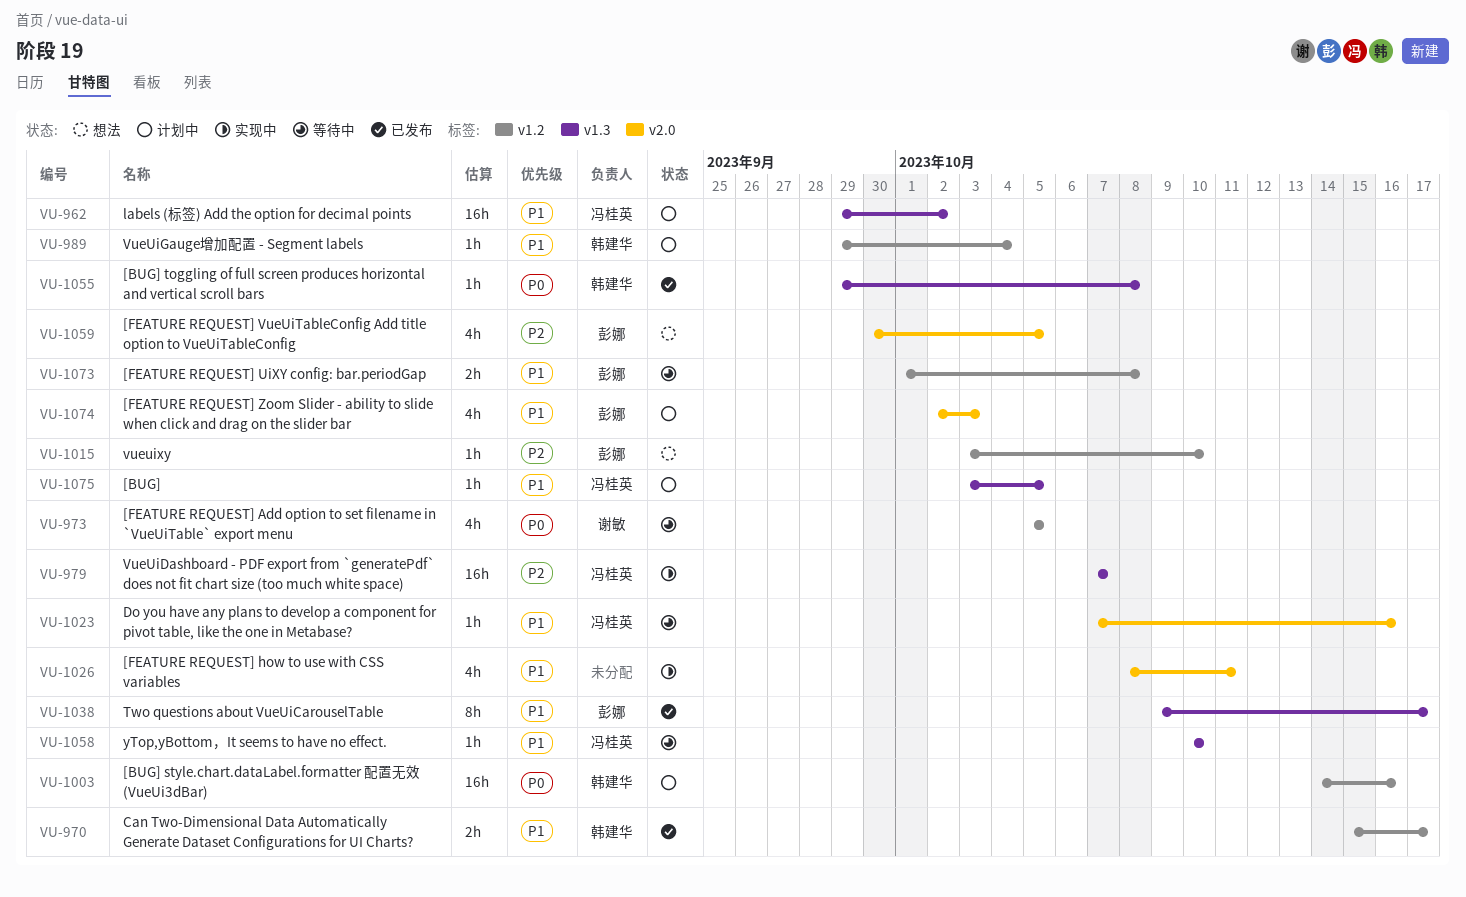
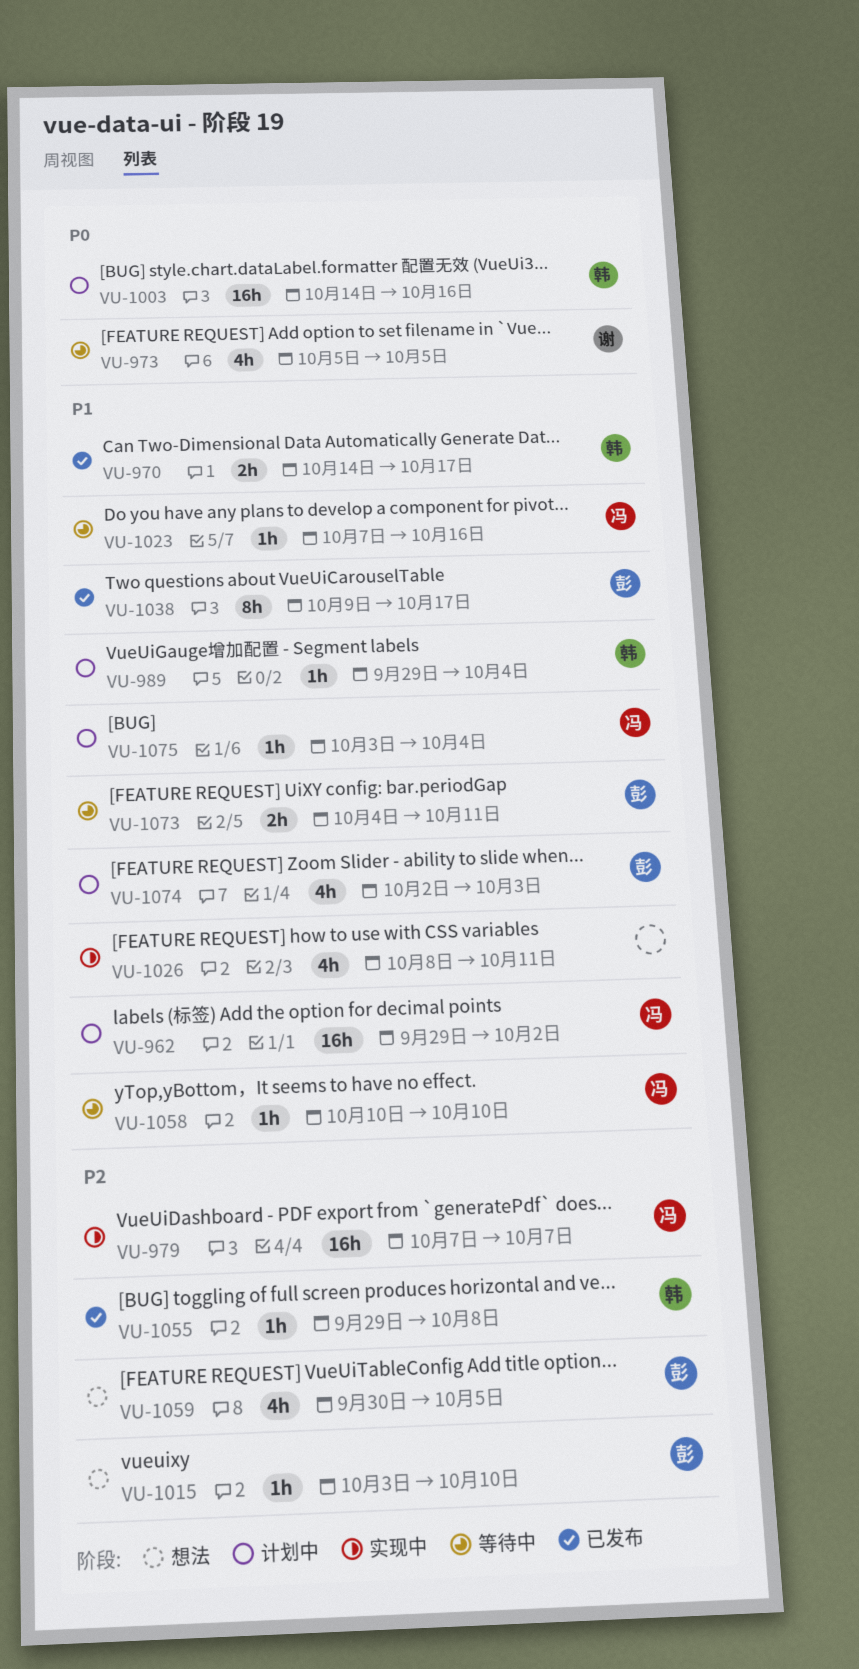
VU-970, start: Oct 15 -> Oct 14
VU-1055, priority: P0 -> P2
VU-1073, start: Oct 1 -> Oct 4
VU-1073, due: Oct 8 -> Oct 11
VU-1075, due: Oct 5 -> Oct 4

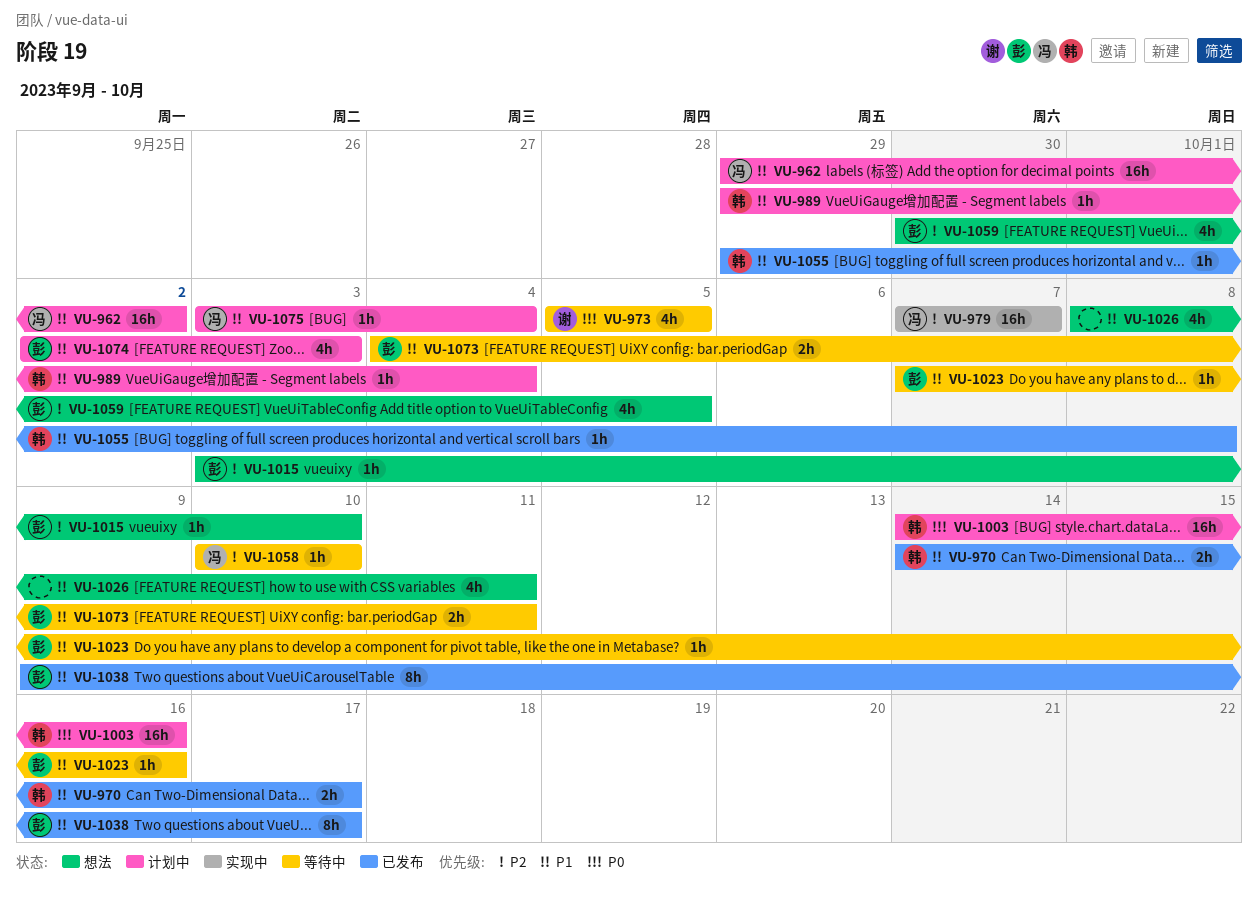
VU-1023, owner: 冯 -> 彭
VU-1026, status: 实现中 -> 想法
VU-1055, priority: P2 -> P1
VU-1058, priority: P1 -> P2

